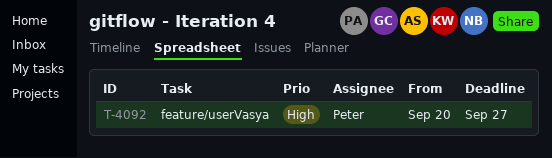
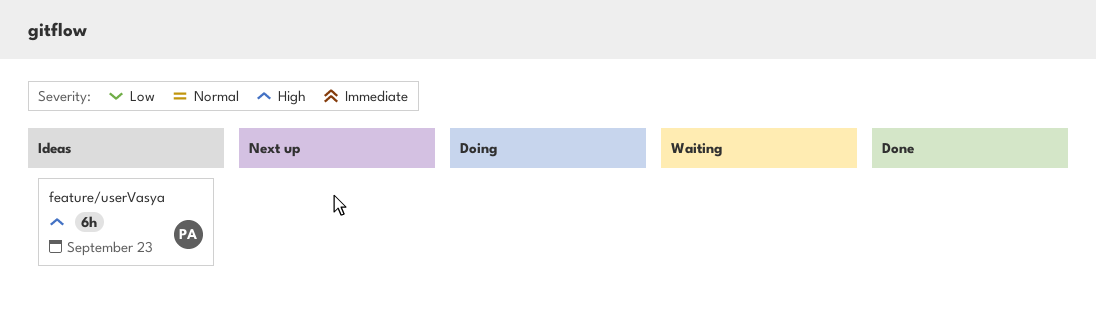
feature/userVasya, due: Sep 27 -> Sep 23

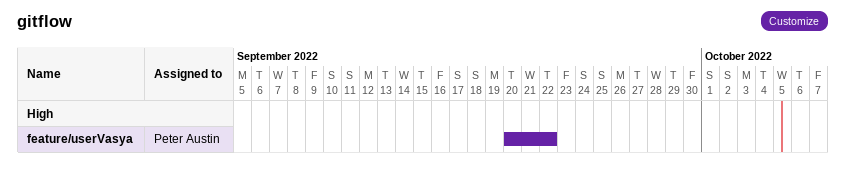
feature/userVasya, due: Sep 23 -> Sep 22

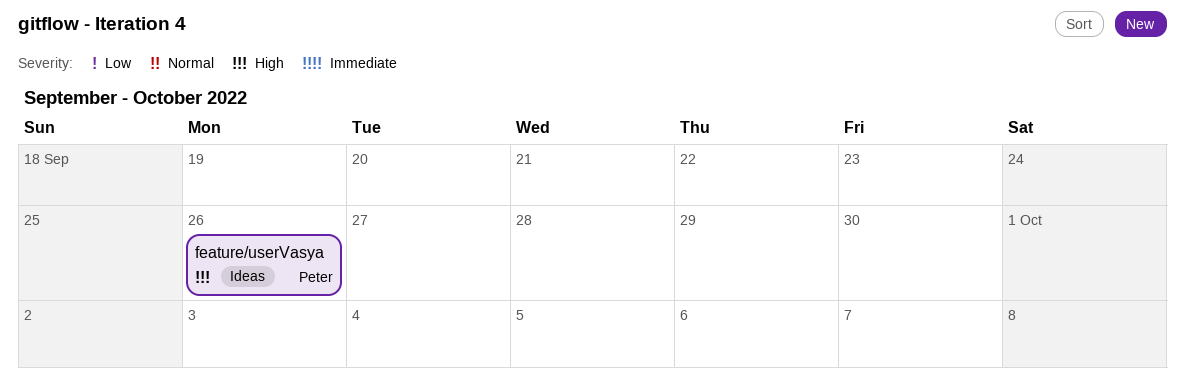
feature/userVasya, due: Sep 22 -> Sep 26

